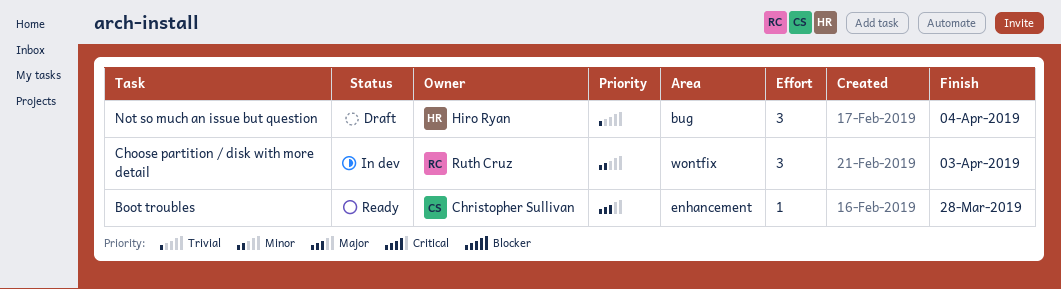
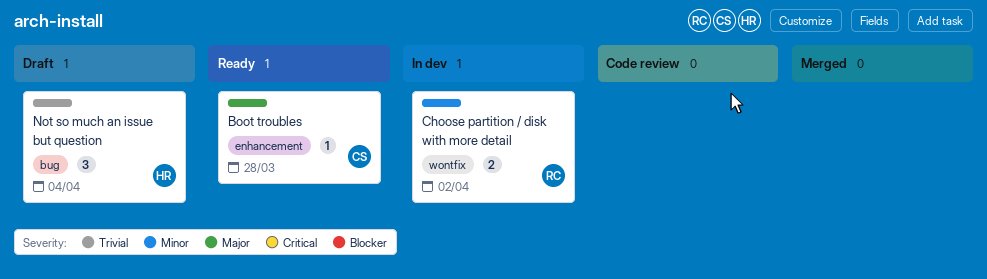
Choose partition / disk with more detail, estimate: 3 -> 2
Choose partition / disk with more detail, due: Apr 3 -> Apr 2

